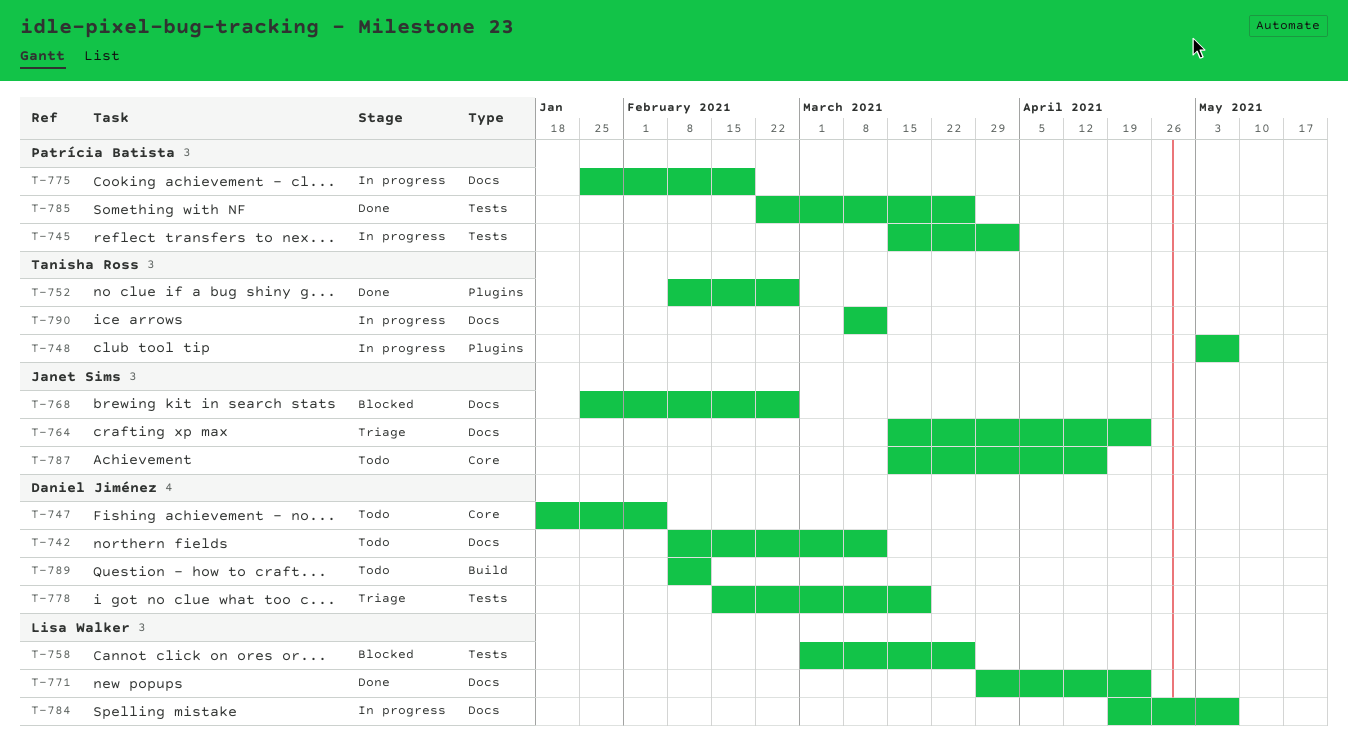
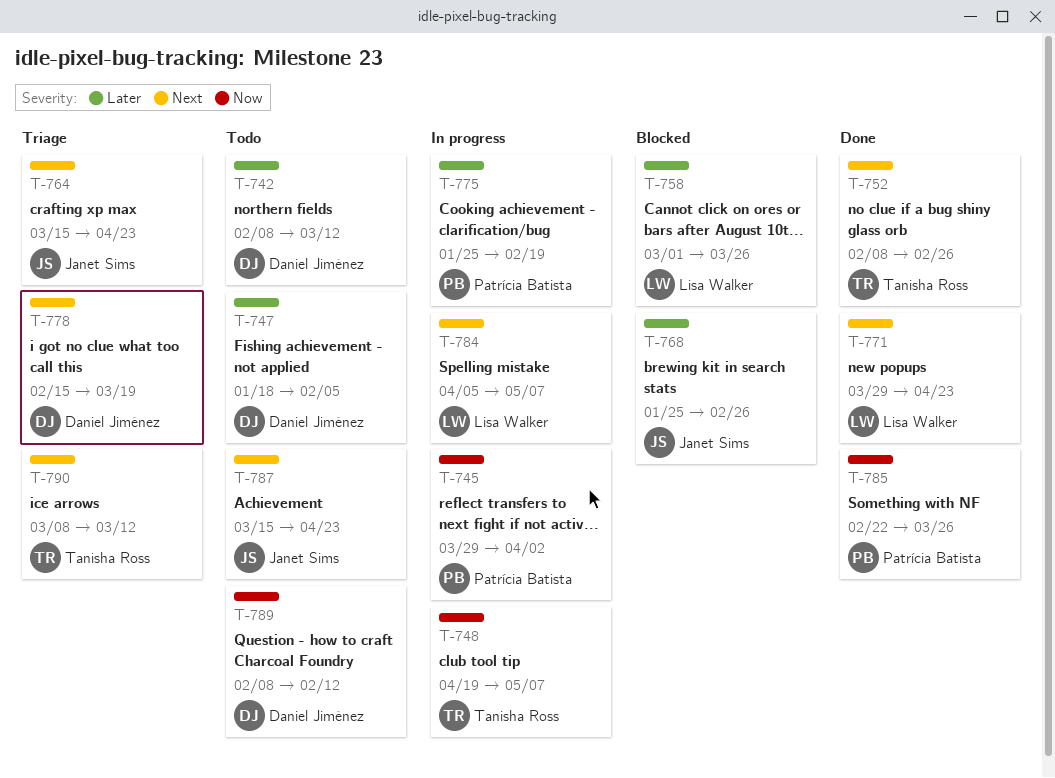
T-745, start: Mar 15 -> Mar 29
T-748, start: May 3 -> Apr 19
T-784, start: Apr 19 -> Apr 5
T-787, due: Apr 16 -> Apr 23
T-790, status: In progress -> Triage

